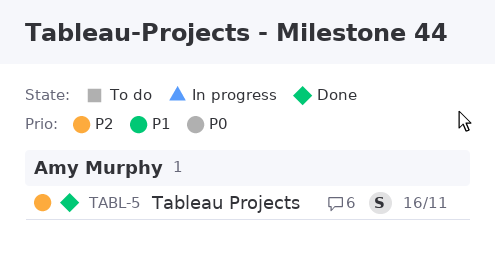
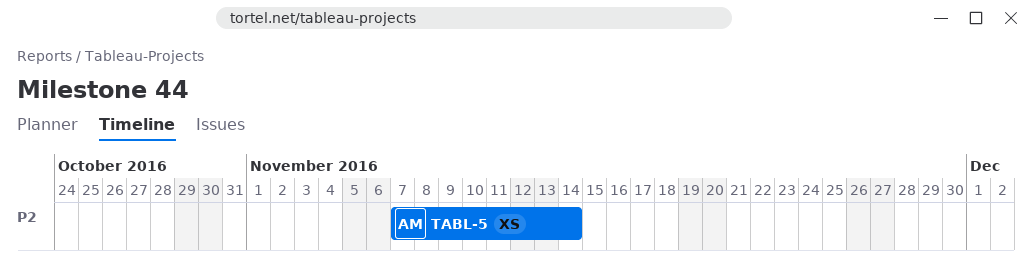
TABL-5, estimate: S -> XS
TABL-5, due: Nov 16 -> Nov 14

